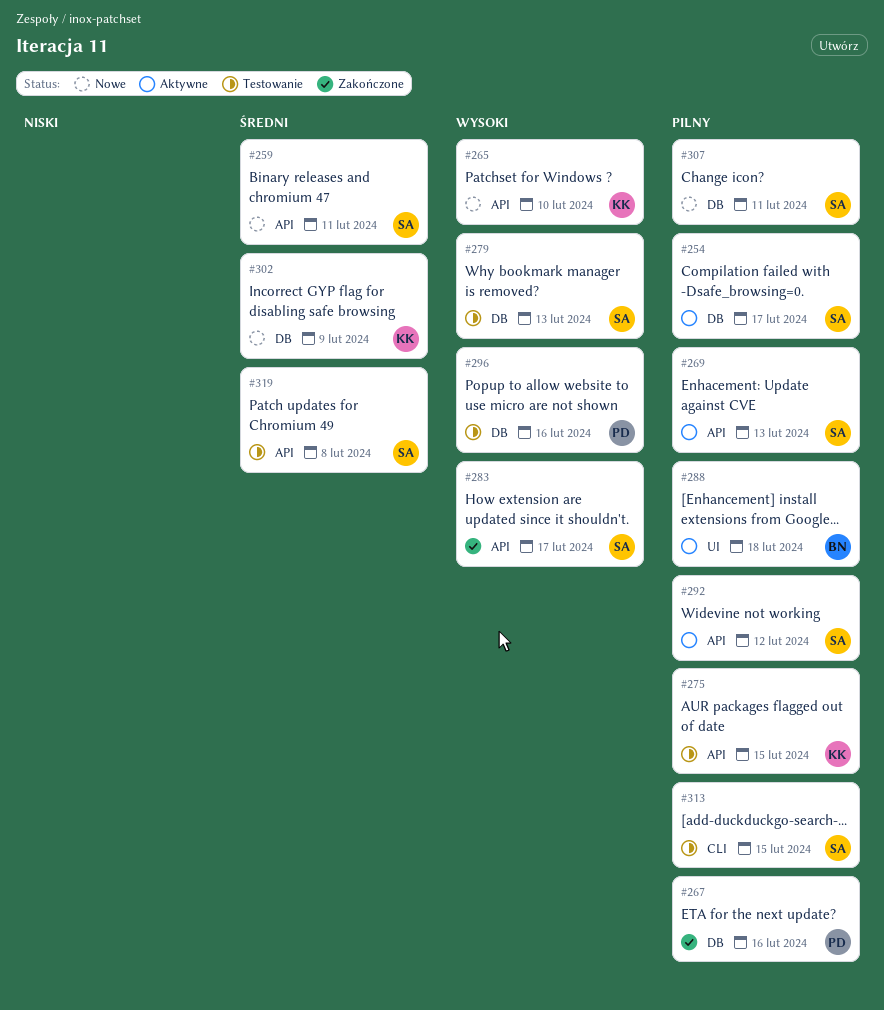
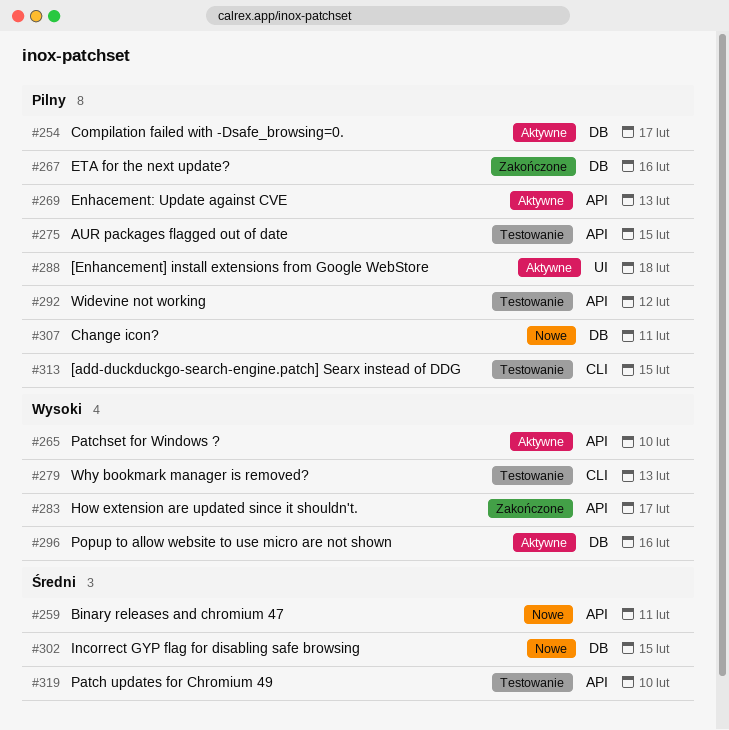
#265, status: Nowe -> Aktywne
#279, label: DB -> CLI
#292, status: Aktywne -> Testowanie
#296, status: Testowanie -> Aktywne
#302, due: Feb 9 -> Feb 15
#319, due: Feb 8 -> Feb 10

